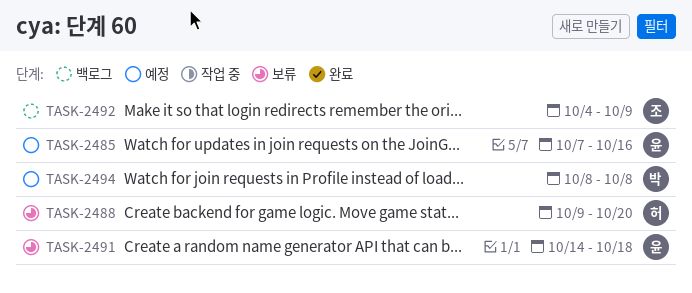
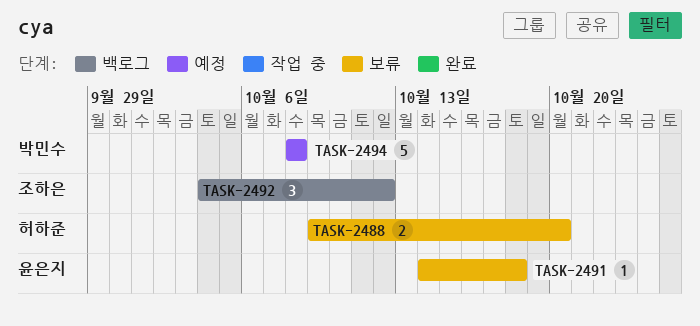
TASK-2485: present -> none
TASK-2492, due: Oct 9 -> Oct 12

